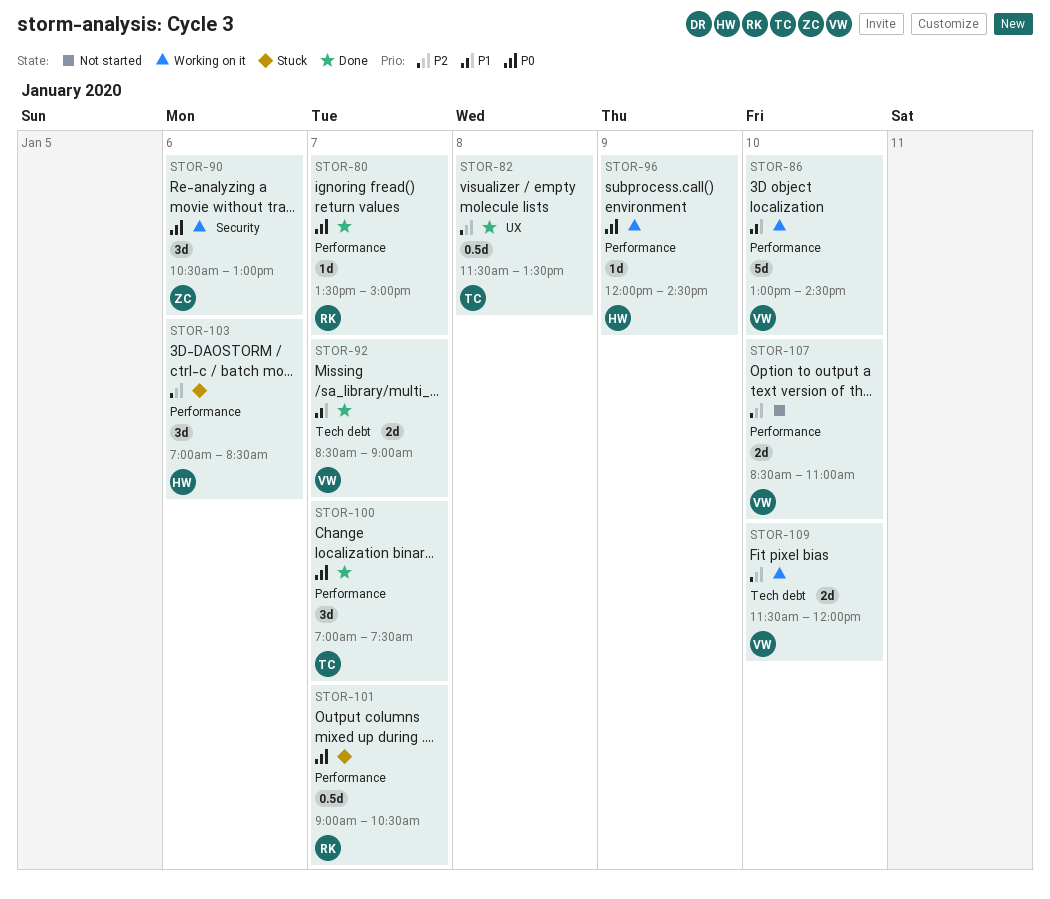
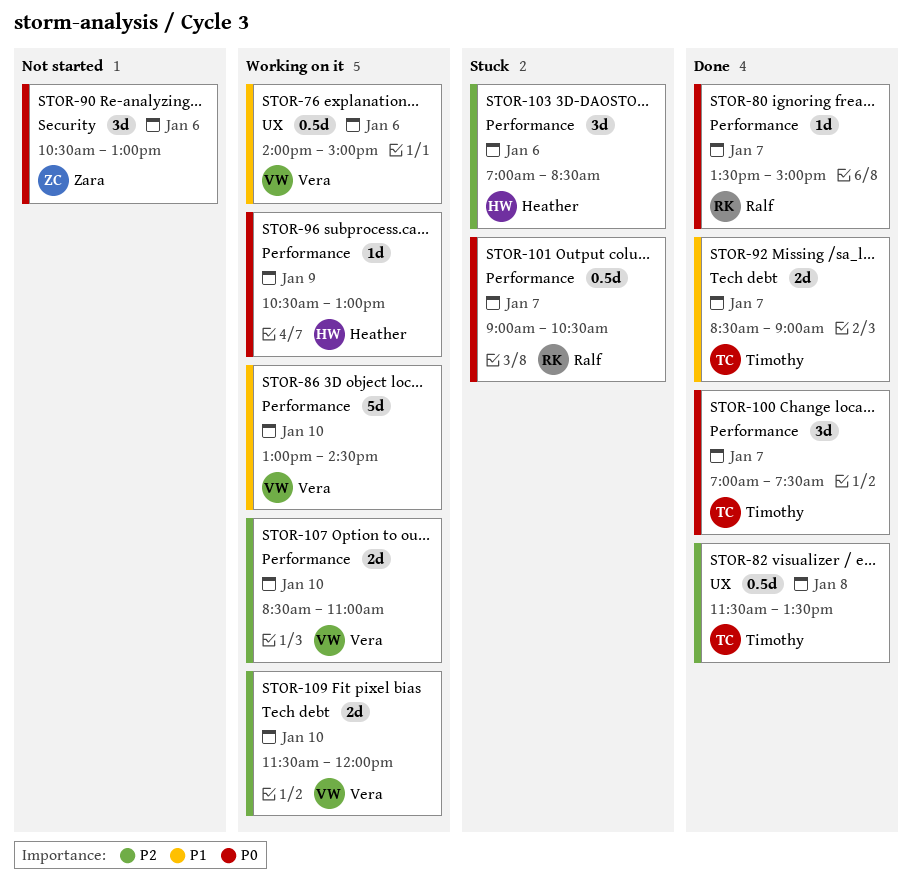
STOR-76: none -> present
STOR-90, status: Working on it -> Not started
STOR-92, owner: Vera -> Timothy
STOR-96, begins: 12:00 -> 10:30
STOR-96, ends: 14:30 -> 13:00
STOR-107, status: Not started -> Working on it

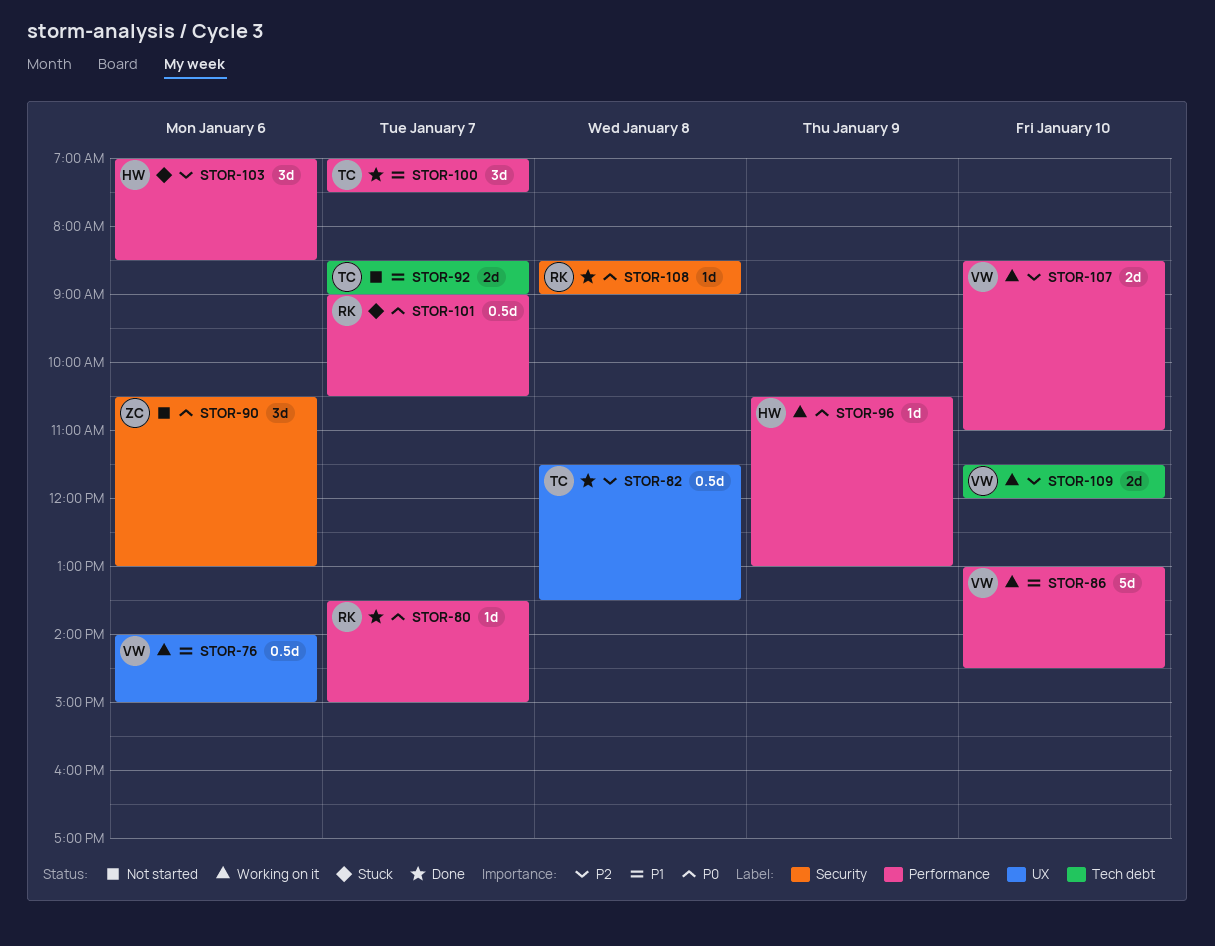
STOR-92, status: Done -> Not started
STOR-100, priority: P0 -> P1
STOR-108: none -> present

